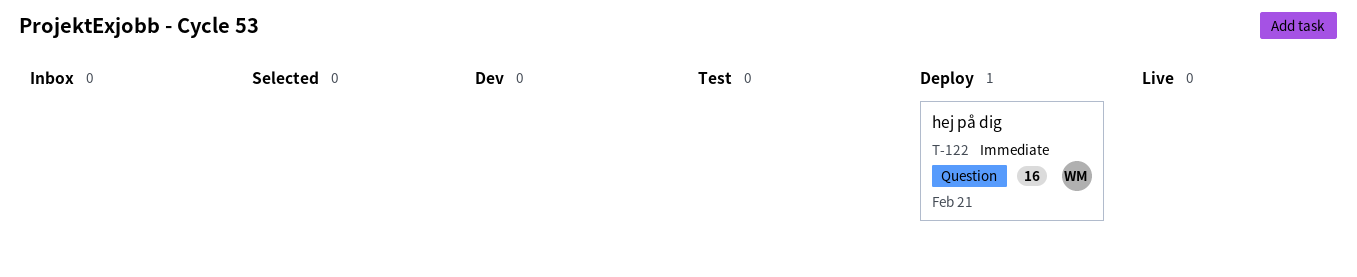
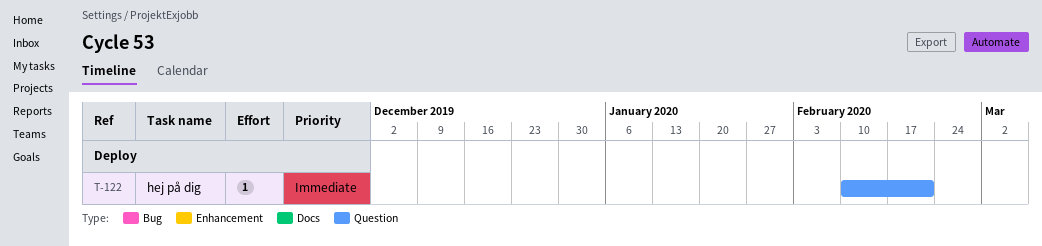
T-122, estimate: 16 -> 1

